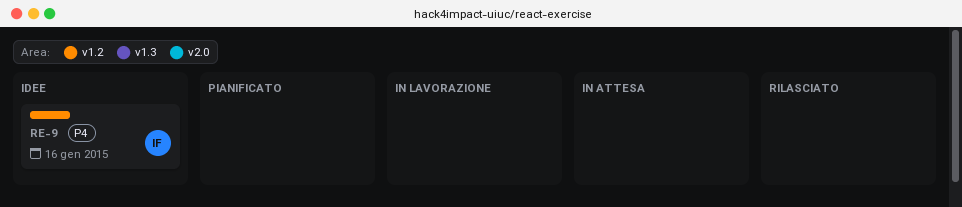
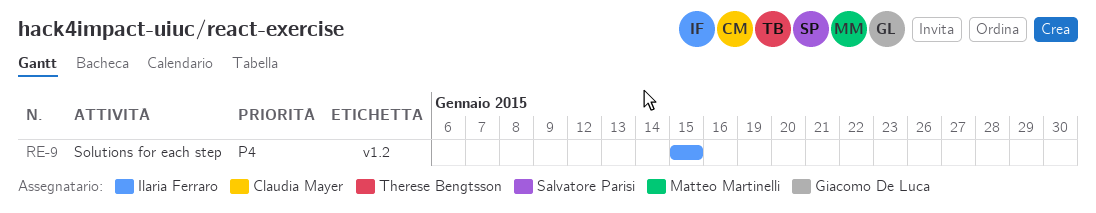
RE-9, due: Jan 16 -> Jan 15

